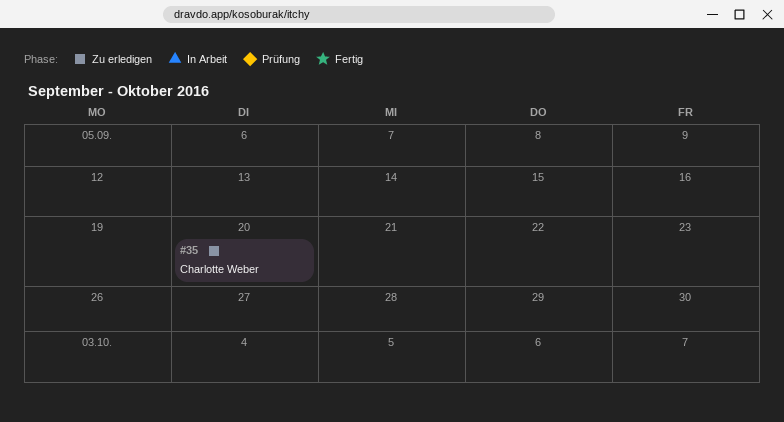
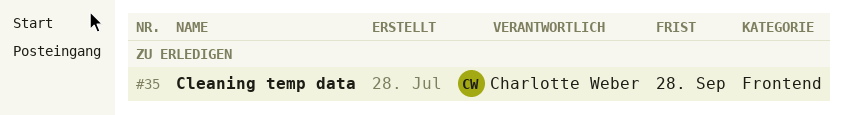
#35, due: Sep 20 -> Sep 28

